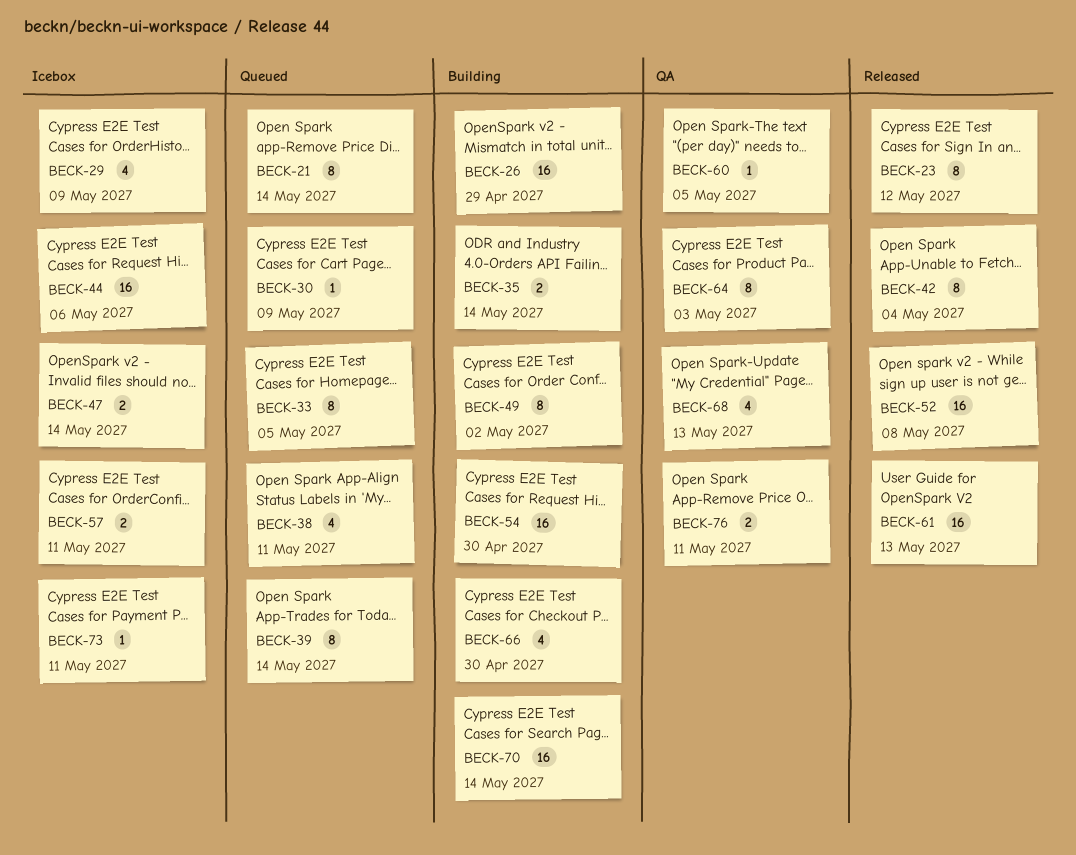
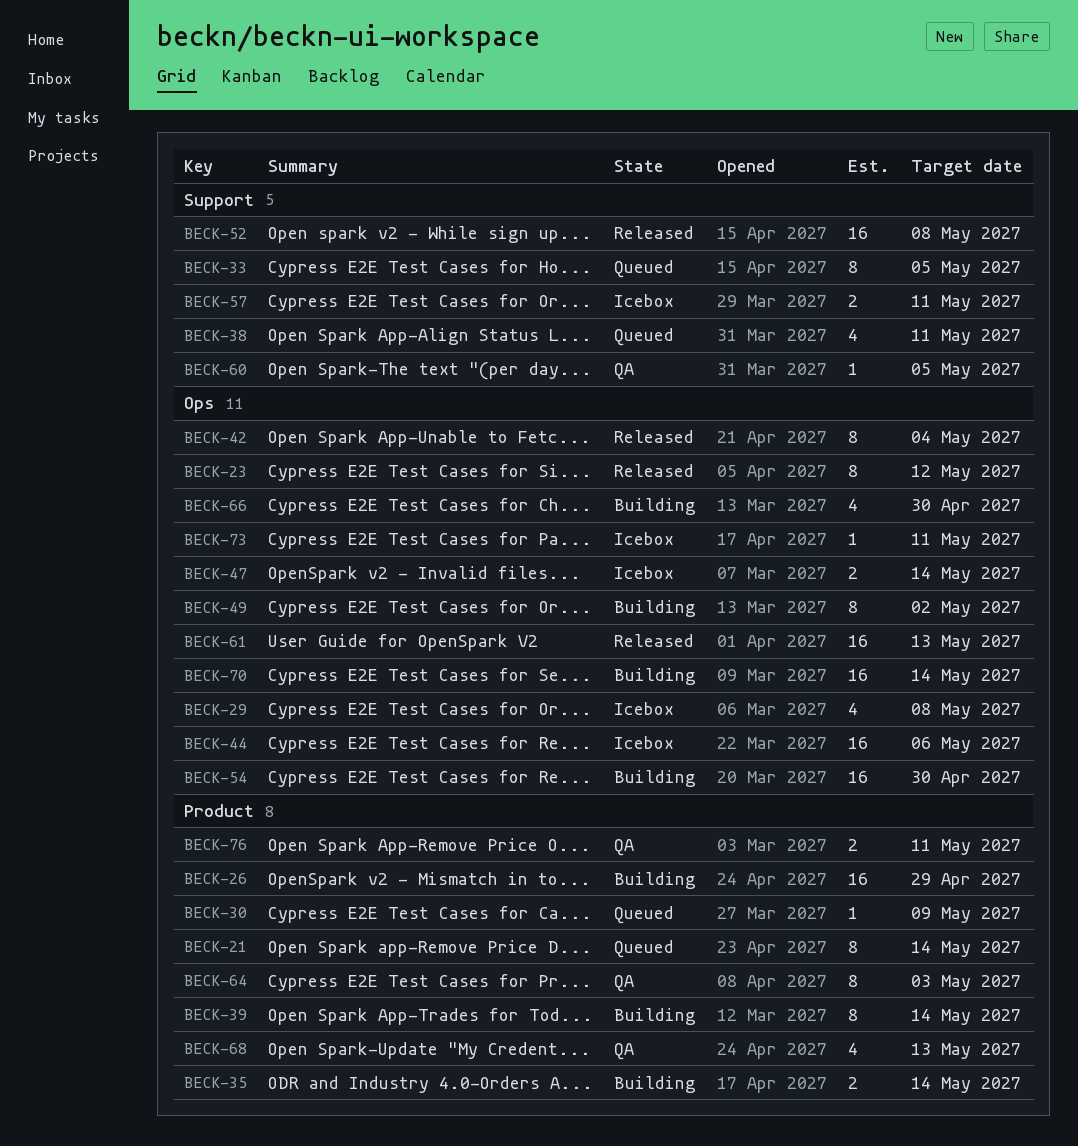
BECK-29, due: May 9 -> May 8
BECK-39, status: Queued -> Building

